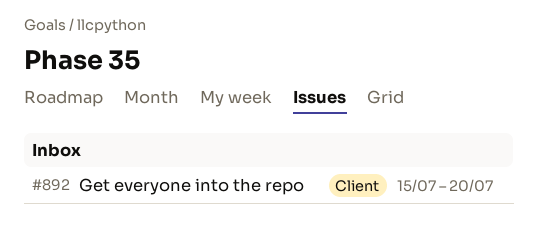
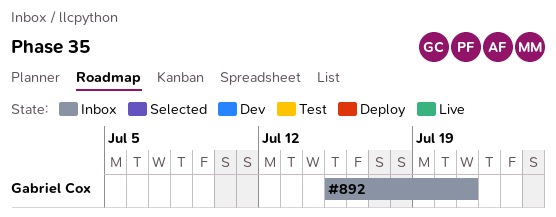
#892, due: Jul 20 -> Jul 21

